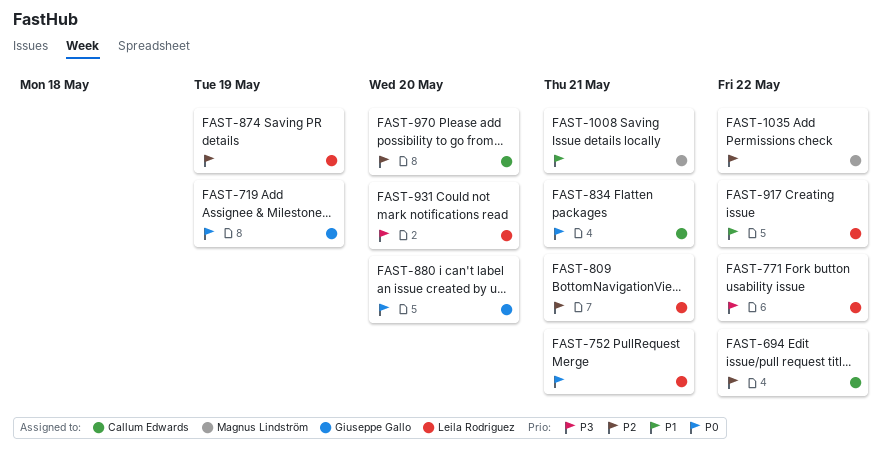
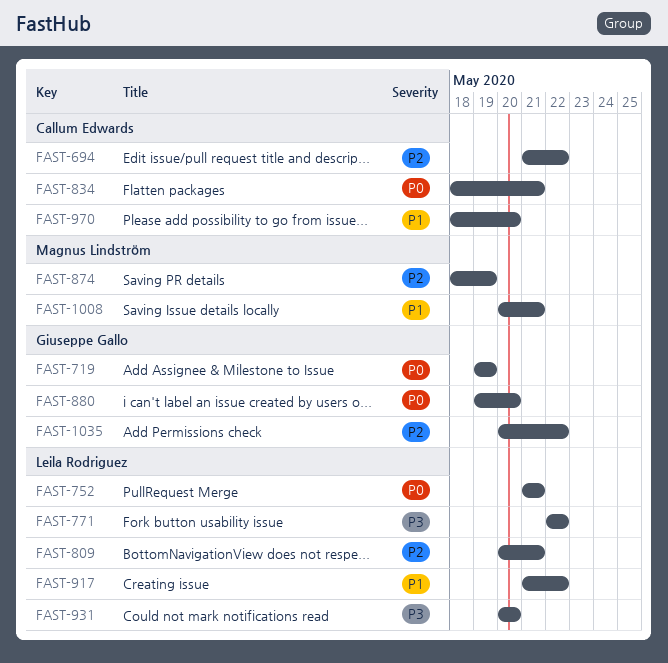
FAST-874, owner: Leila Rodriguez -> Magnus Lindström
FAST-970, priority: P2 -> P1
FAST-1035, owner: Magnus Lindström -> Giuseppe Gallo

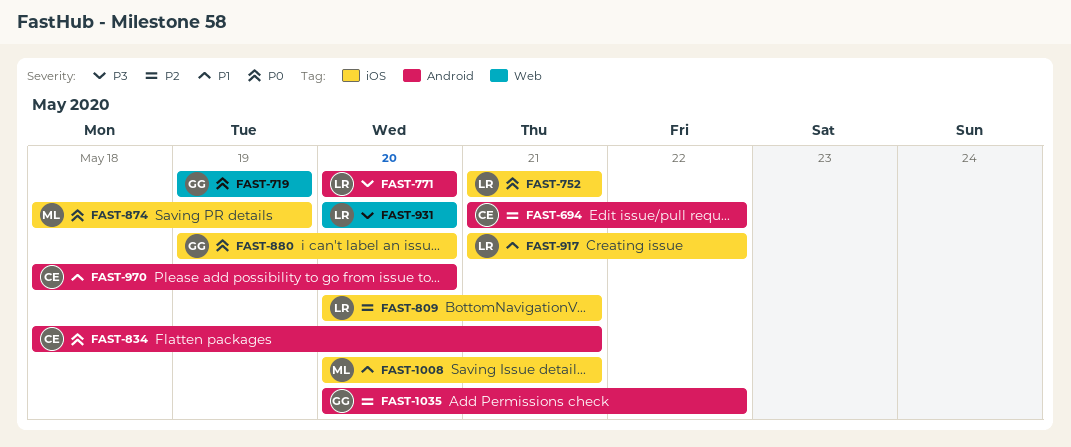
FAST-771, start: May 22 -> May 20
FAST-771, due: May 22 -> May 20
FAST-874, priority: P2 -> P0

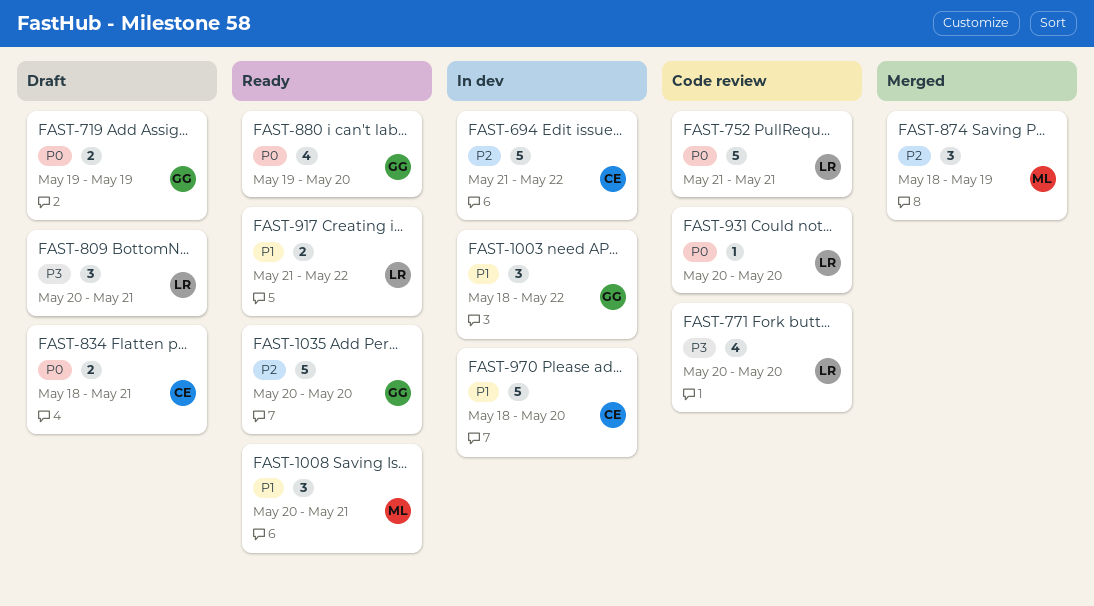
FAST-809, priority: P2 -> P3
FAST-874, priority: P0 -> P2
FAST-931, priority: P3 -> P0
FAST-1003: none -> present
FAST-1035, due: May 22 -> May 20

